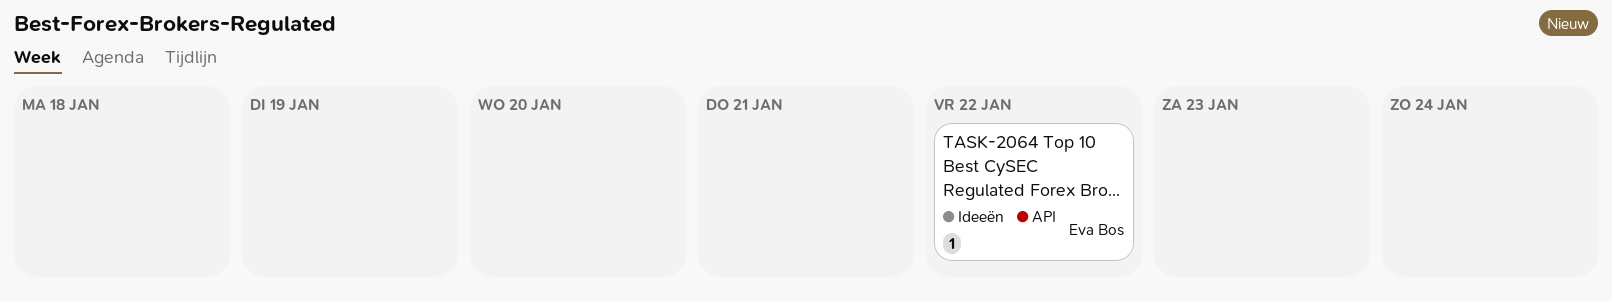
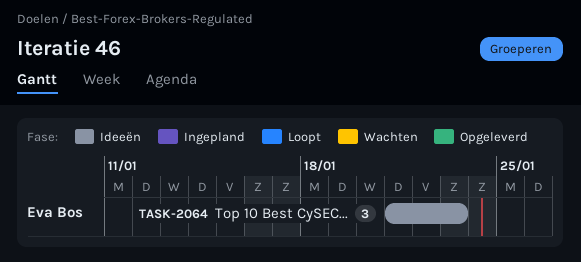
TASK-2064, estimate: 1 -> 3
TASK-2064, due: Jan 22 -> Jan 23

